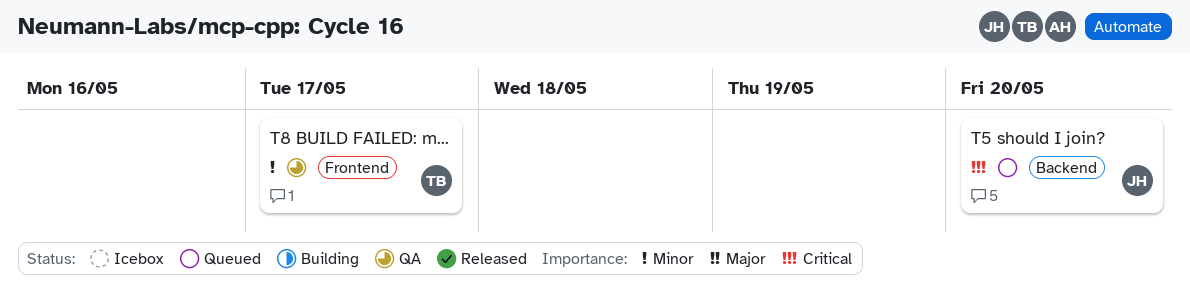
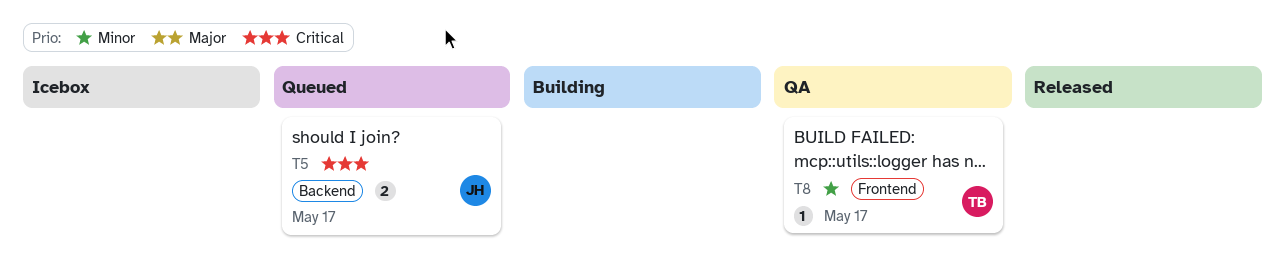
T5, due: May 20 -> May 17

